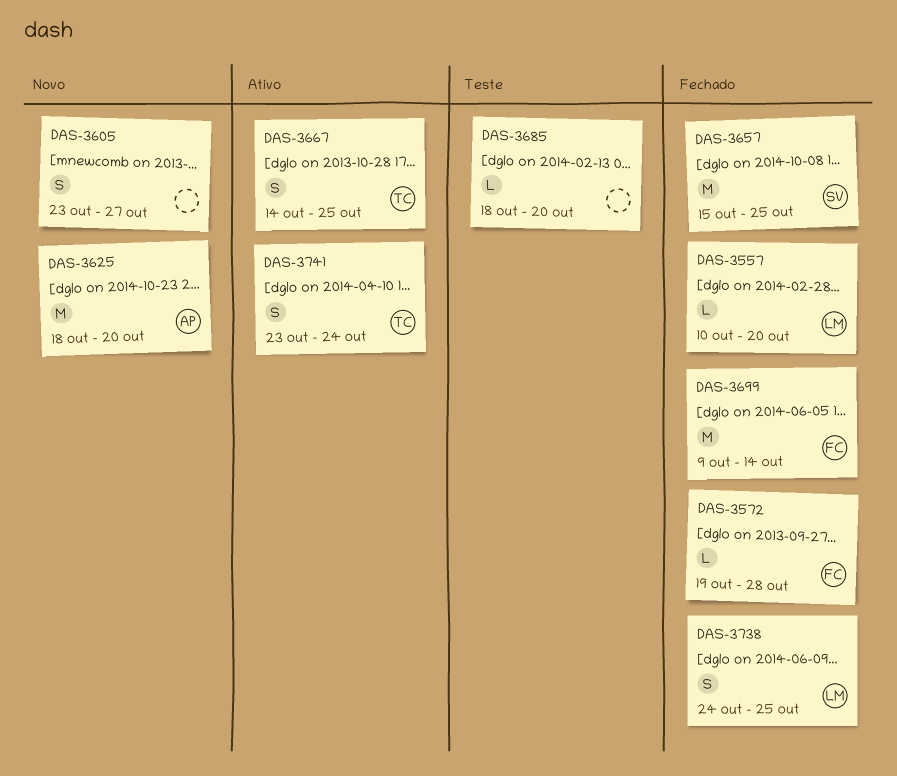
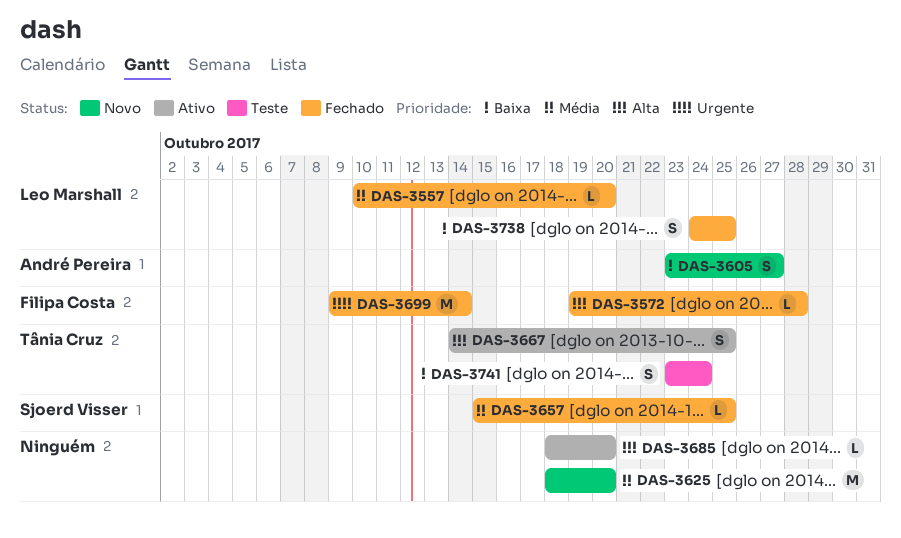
DAS-3605, owner: none -> André Pereira
DAS-3625, owner: André Pereira -> none
DAS-3657, estimate: M -> L
DAS-3685, status: Teste -> Ativo
DAS-3741, status: Ativo -> Teste

